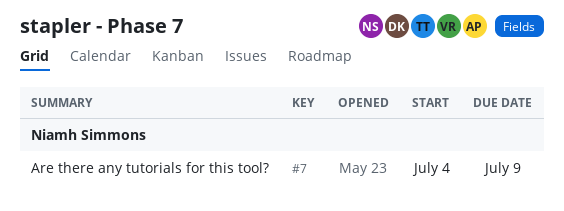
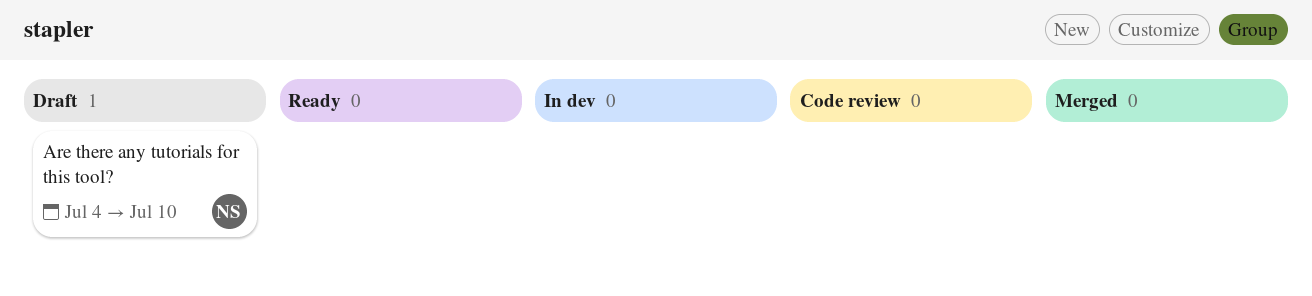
Are there any tutorials for this tool?, due: Jul 9 -> Jul 10

